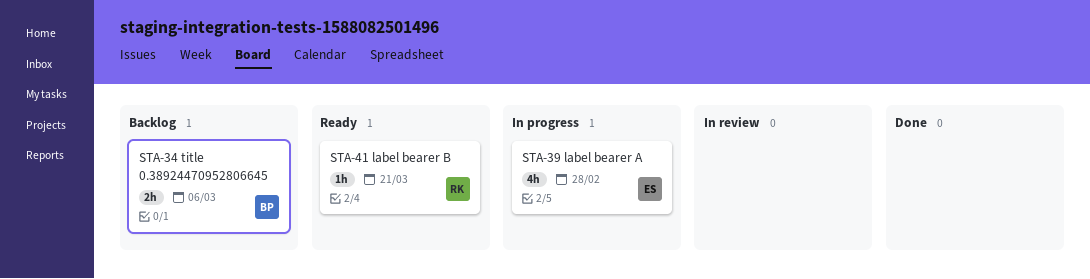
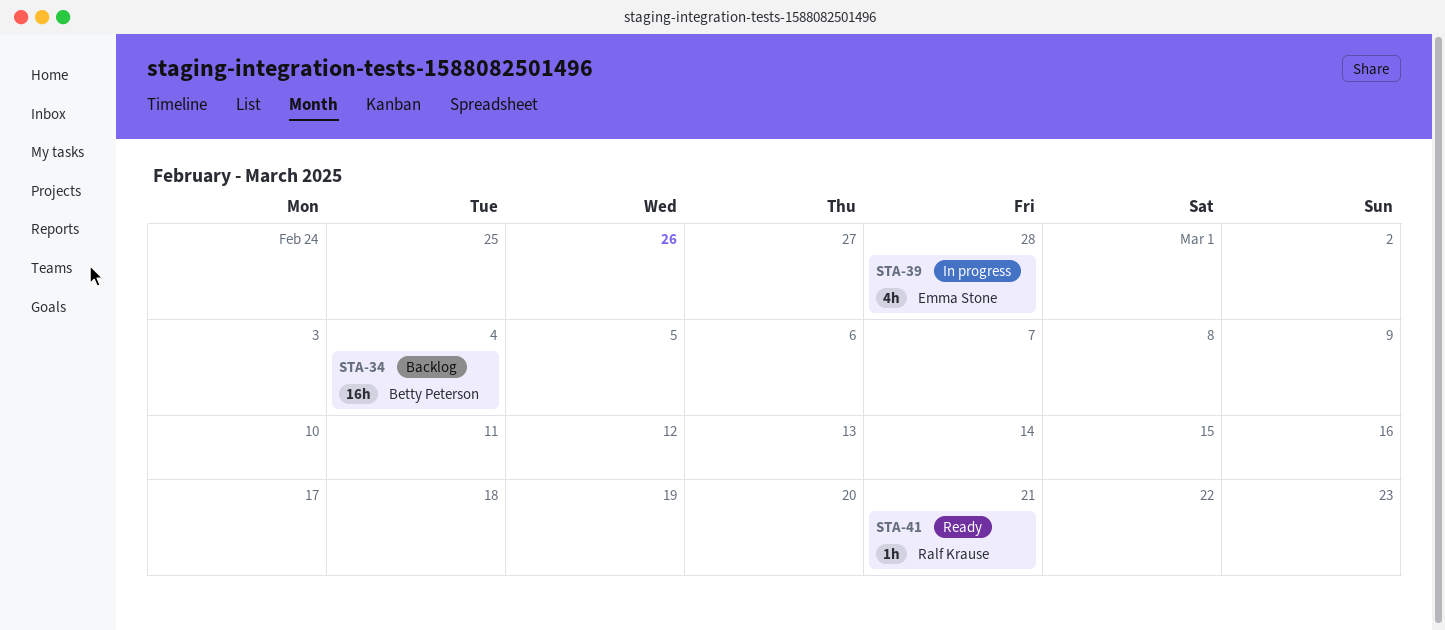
STA-34, estimate: 2h -> 16h
STA-34, due: Mar 6 -> Mar 4

